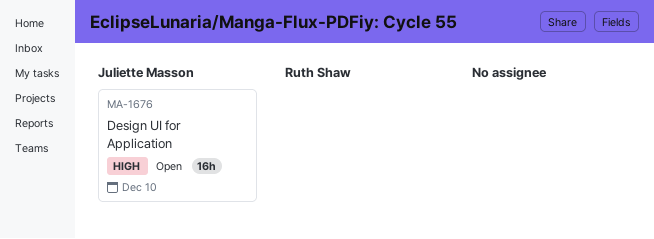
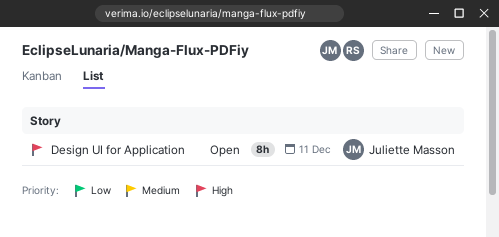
Design UI for Application, estimate: 16h -> 8h
Design UI for Application, due: Dec 10 -> Dec 11

